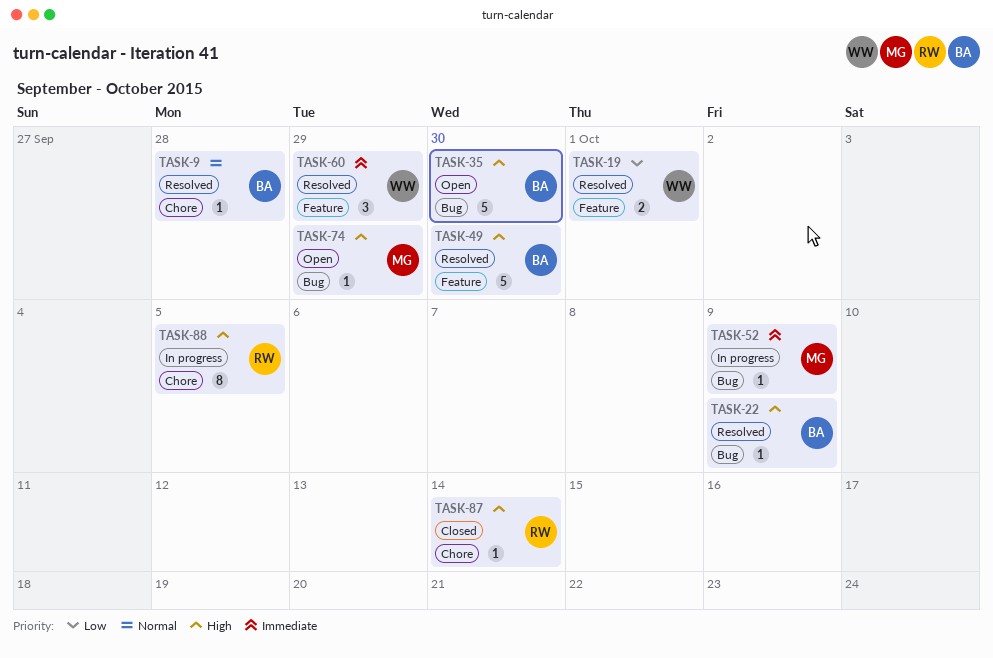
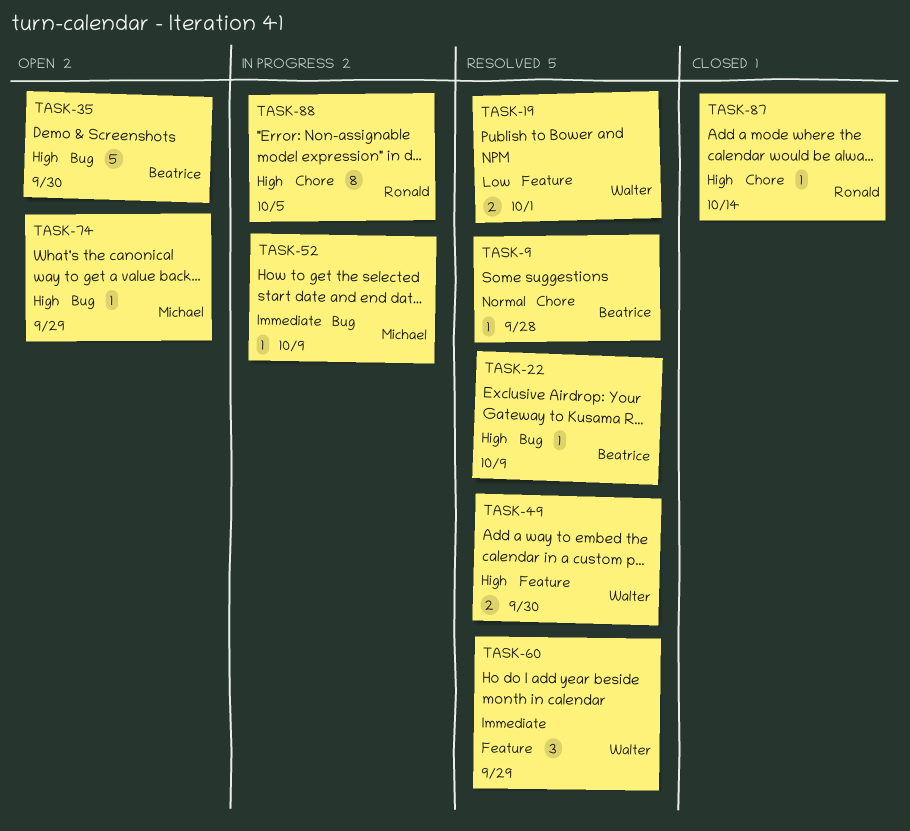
TASK-49, owner: Beatrice -> Walter
TASK-49, estimate: 5 -> 2

